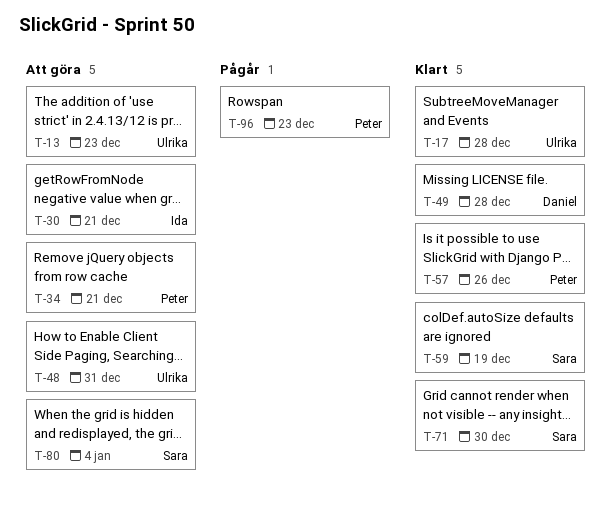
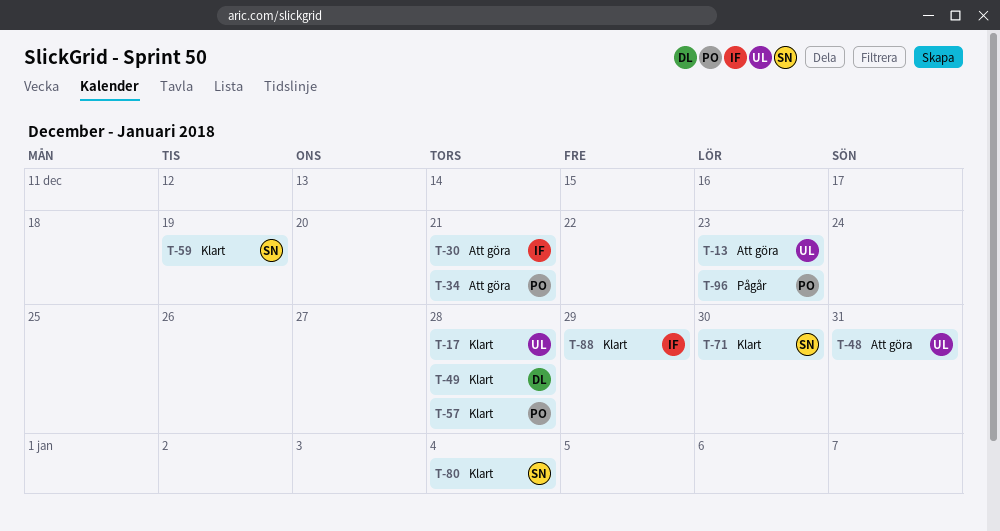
T-57, due: Dec 26 -> Dec 28
T-80, status: Att göra -> Klart
T-88: none -> present

